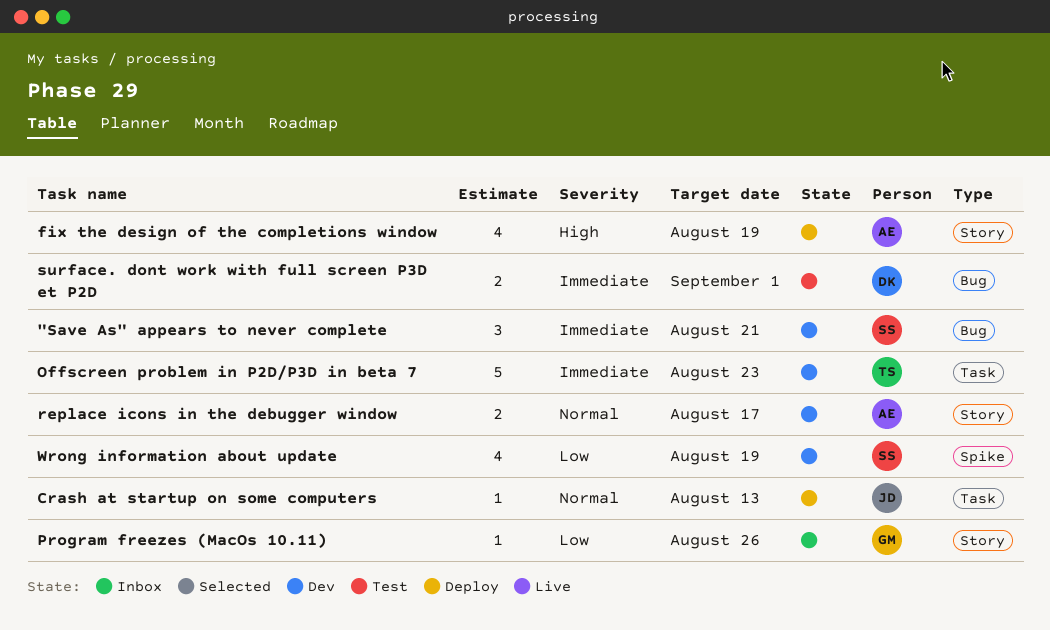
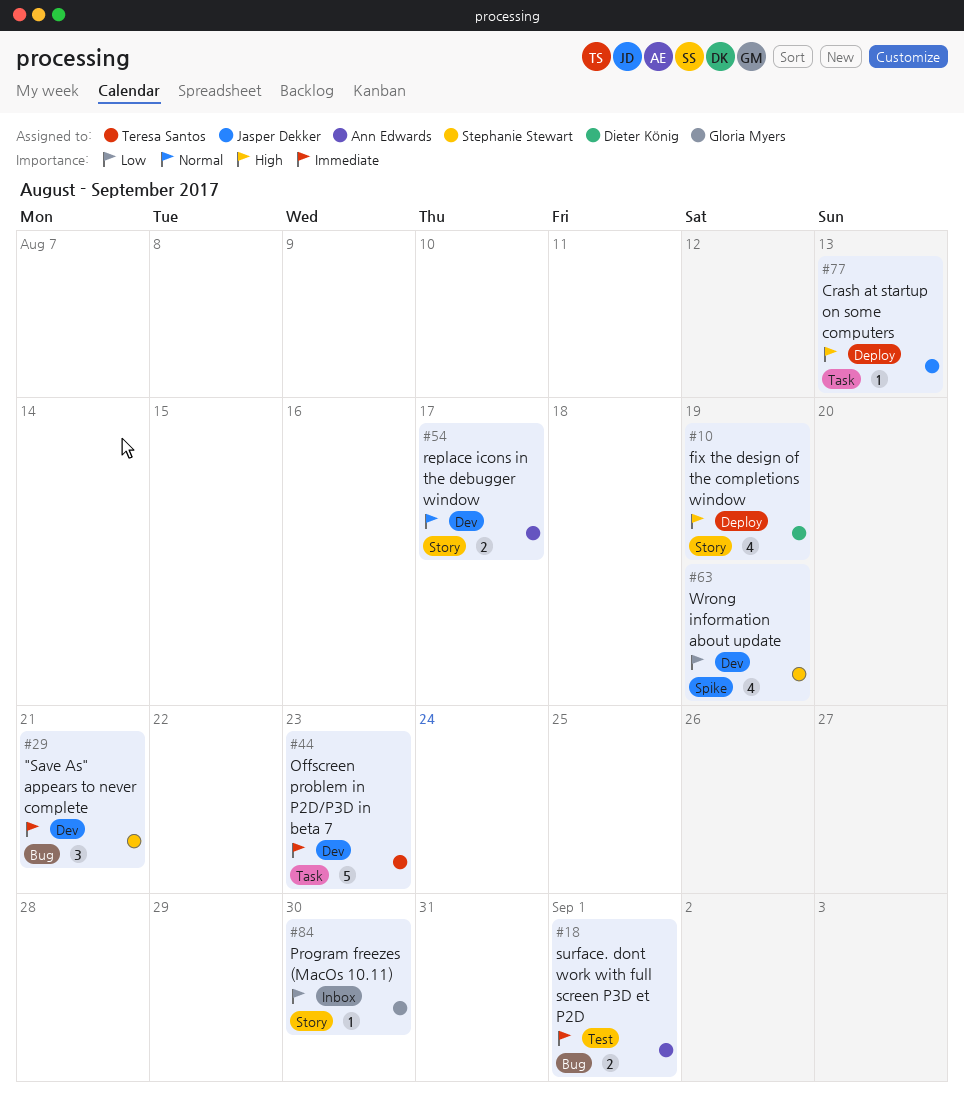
Crash at startup on some computers, priority: Normal -> High
fix the design of the completions window, owner: Ann Edwards -> Dieter König
Program freezes (MacOs 10.11), due: Aug 26 -> Aug 30
surface. dont work with full screen P3D et P2D, owner: Dieter König -> Ann Edwards

